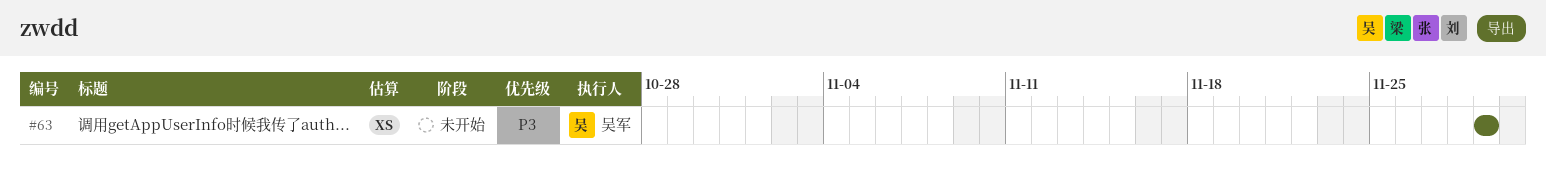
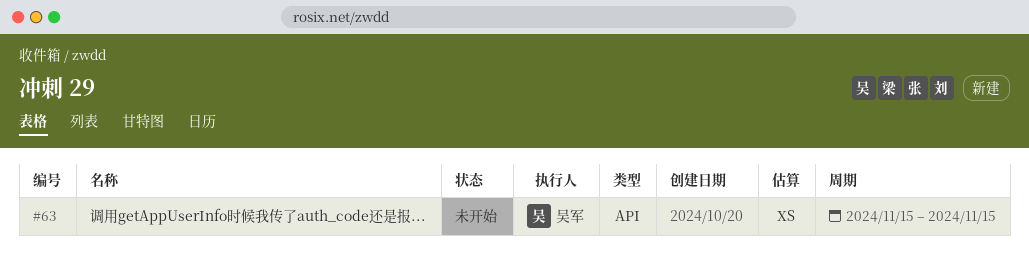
#63, start: Nov 29 -> Nov 15
#63, due: Nov 29 -> Nov 15

